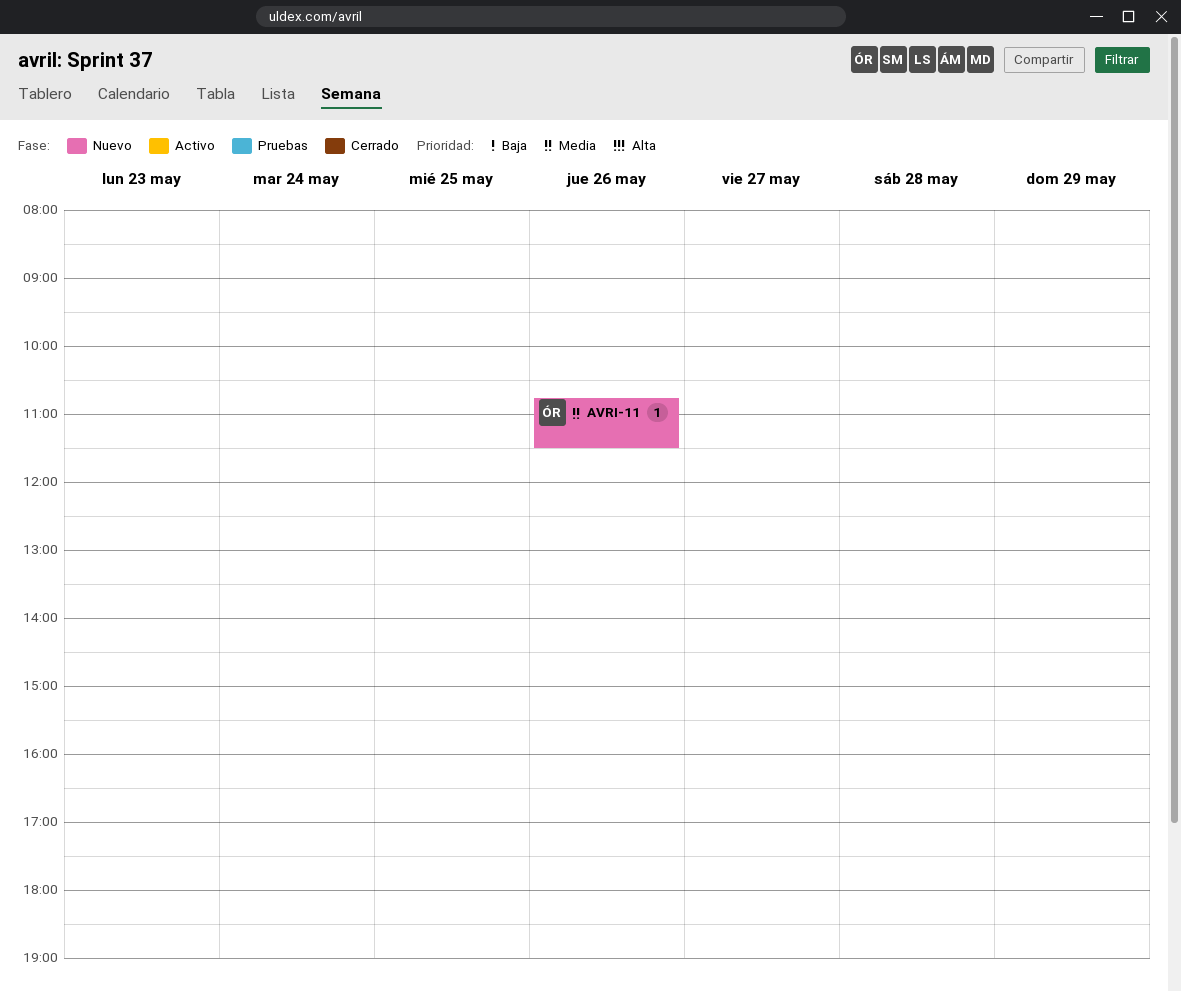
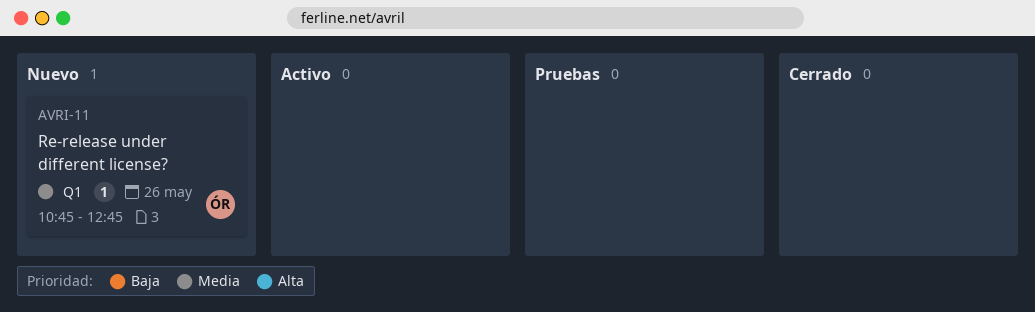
AVRI-11, ends: 11:30 -> 12:45

